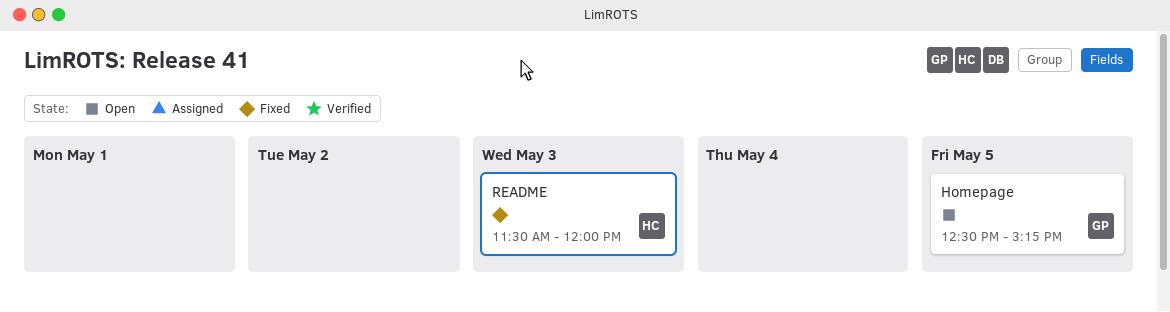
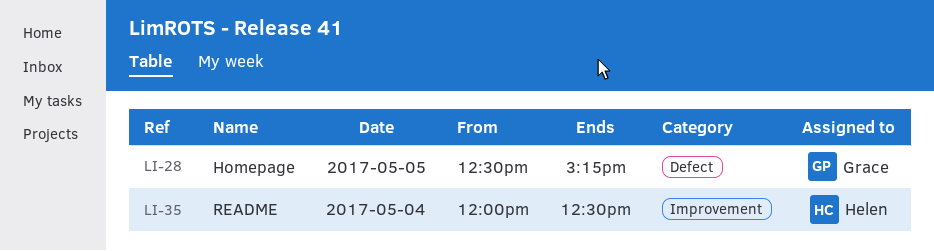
README, day: May 3 -> May 4
README, begins: 11:30 -> 12:00
README, ends: 12:00 -> 12:30

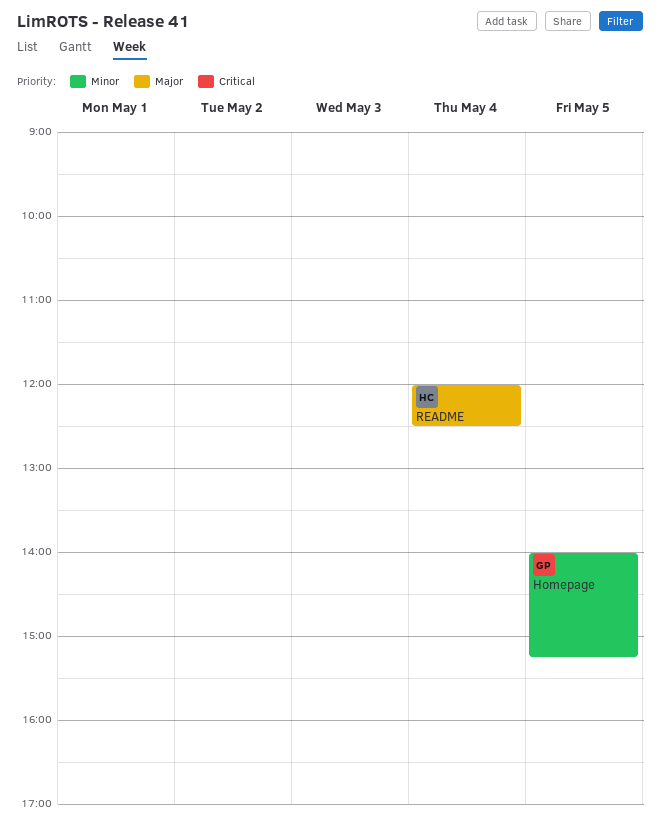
Homepage, begins: 12:30 -> 14:00

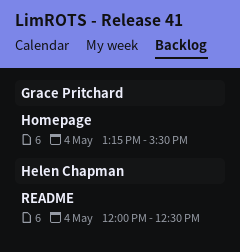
Homepage, day: May 5 -> May 4
Homepage, begins: 14:00 -> 13:15
Homepage, ends: 15:15 -> 15:30

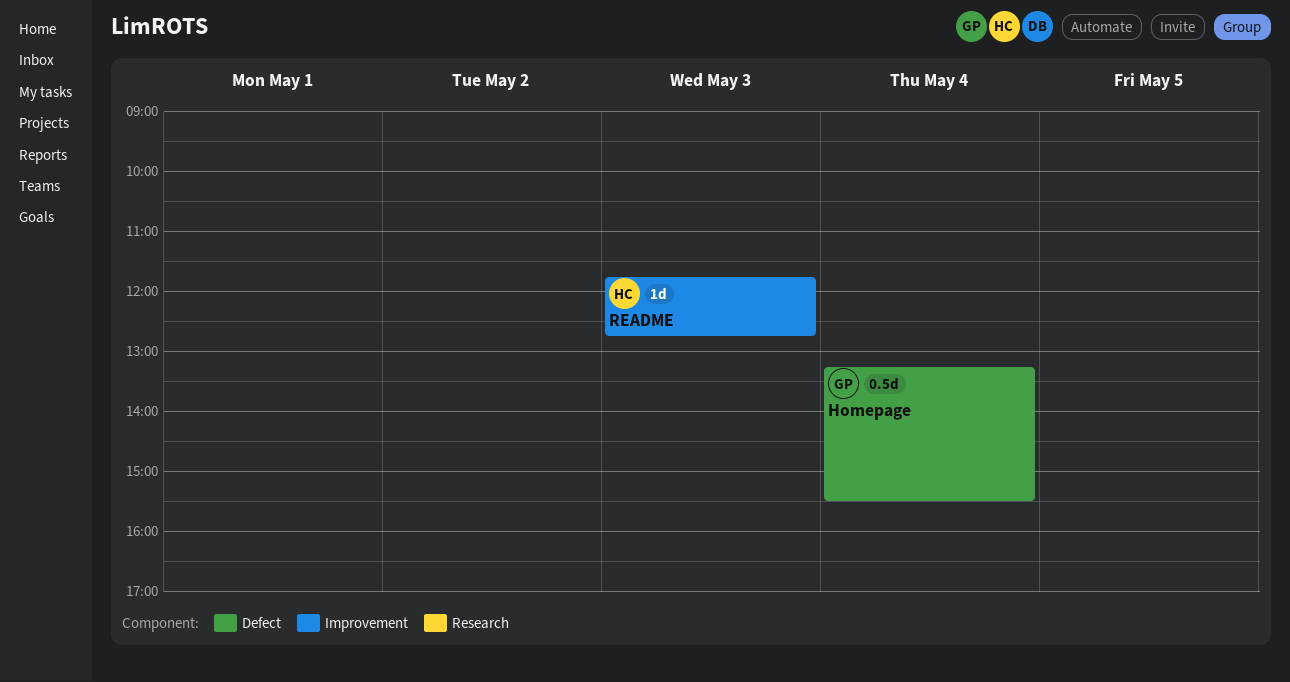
README, day: May 4 -> May 3
README, begins: 12:00 -> 11:45
README, ends: 12:30 -> 12:45

